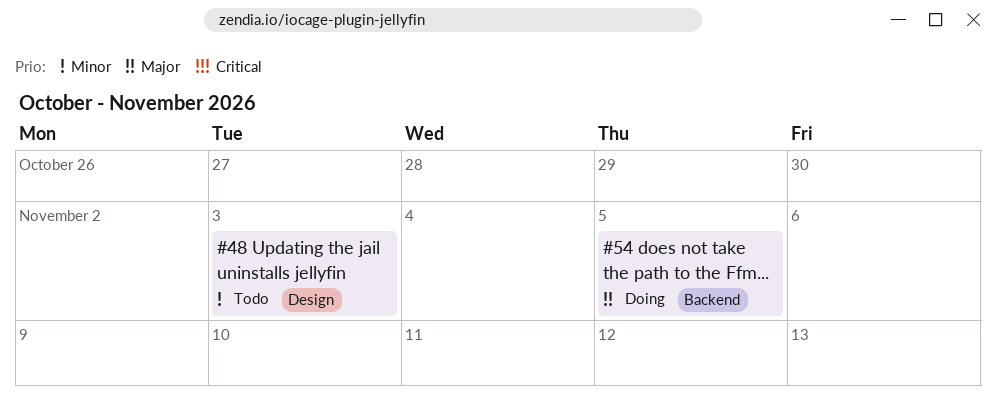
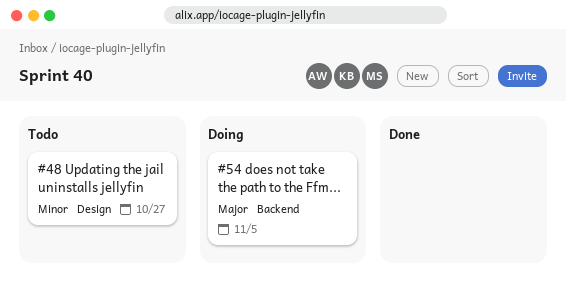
#48, due: Nov 3 -> Oct 27

